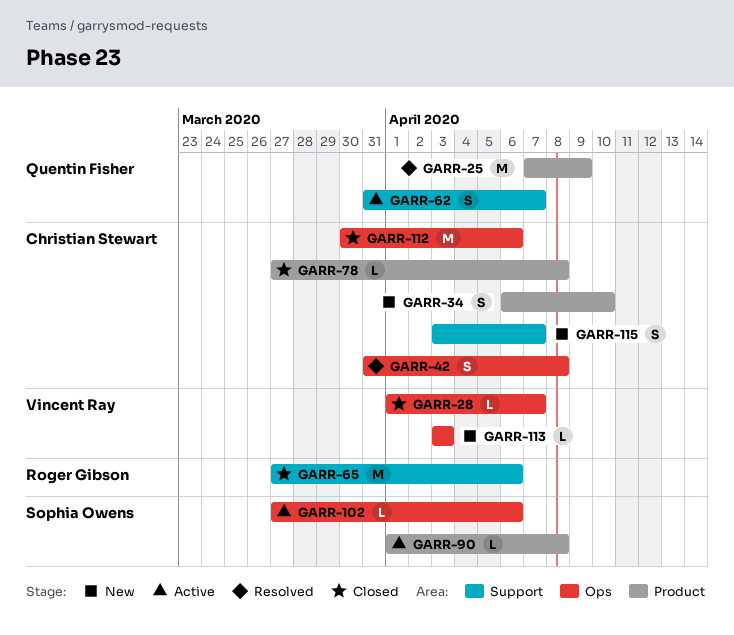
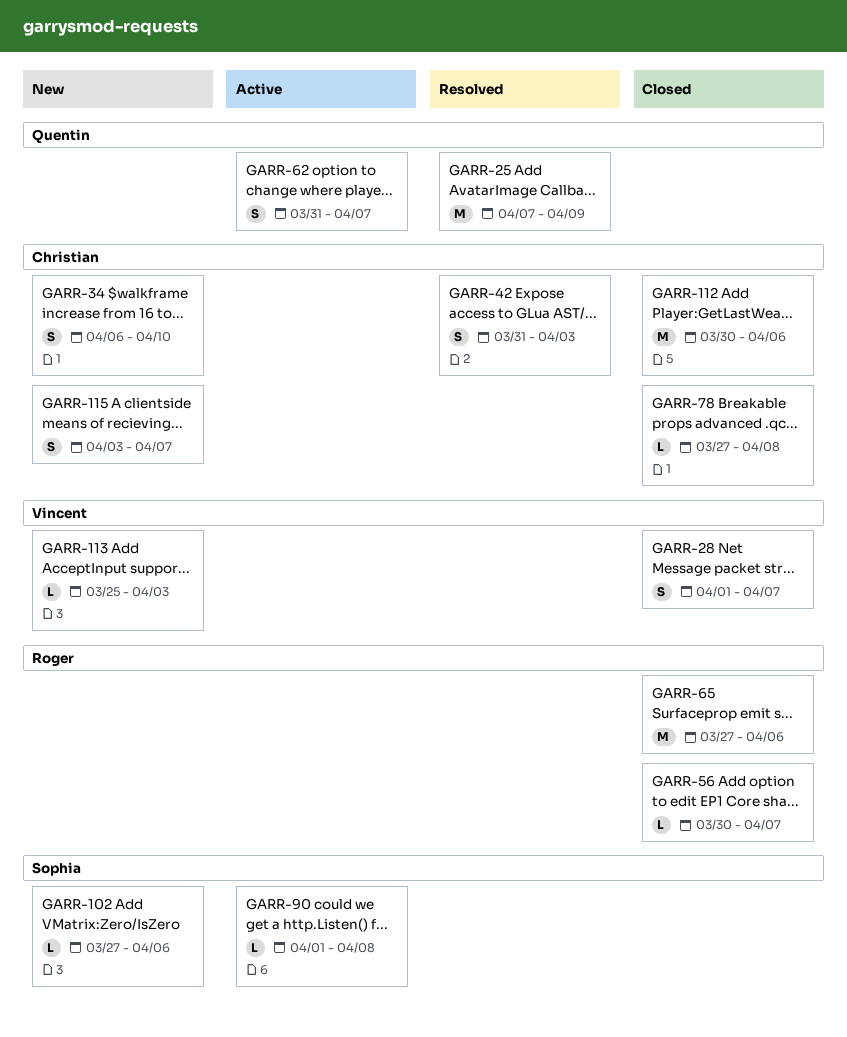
GARR-28, estimate: L -> S
GARR-42, due: Apr 8 -> Apr 3
GARR-56: none -> present
GARR-102, status: Active -> New
GARR-113, start: Apr 3 -> Mar 25

